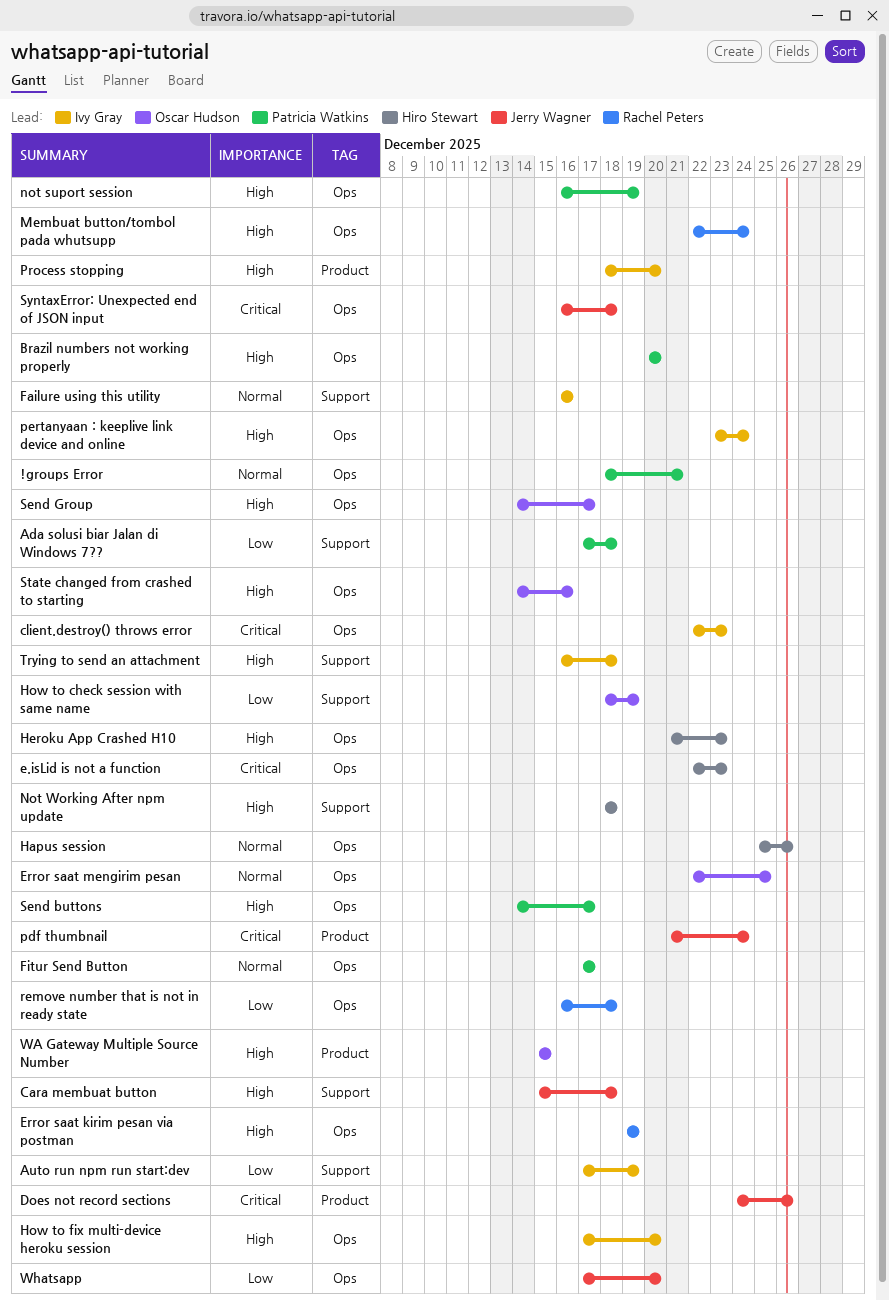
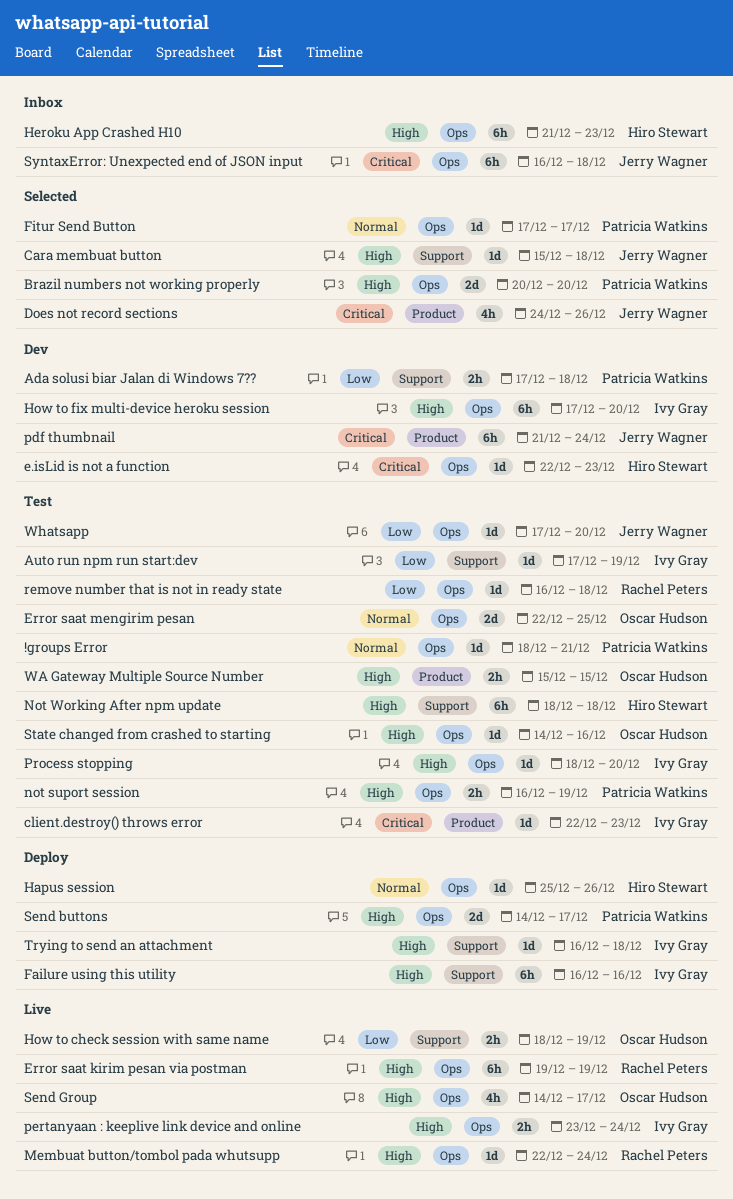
client.destroy() throws error, label: Ops -> Product
Failure using this utility, priority: Normal -> High
Process stopping, label: Product -> Ops

